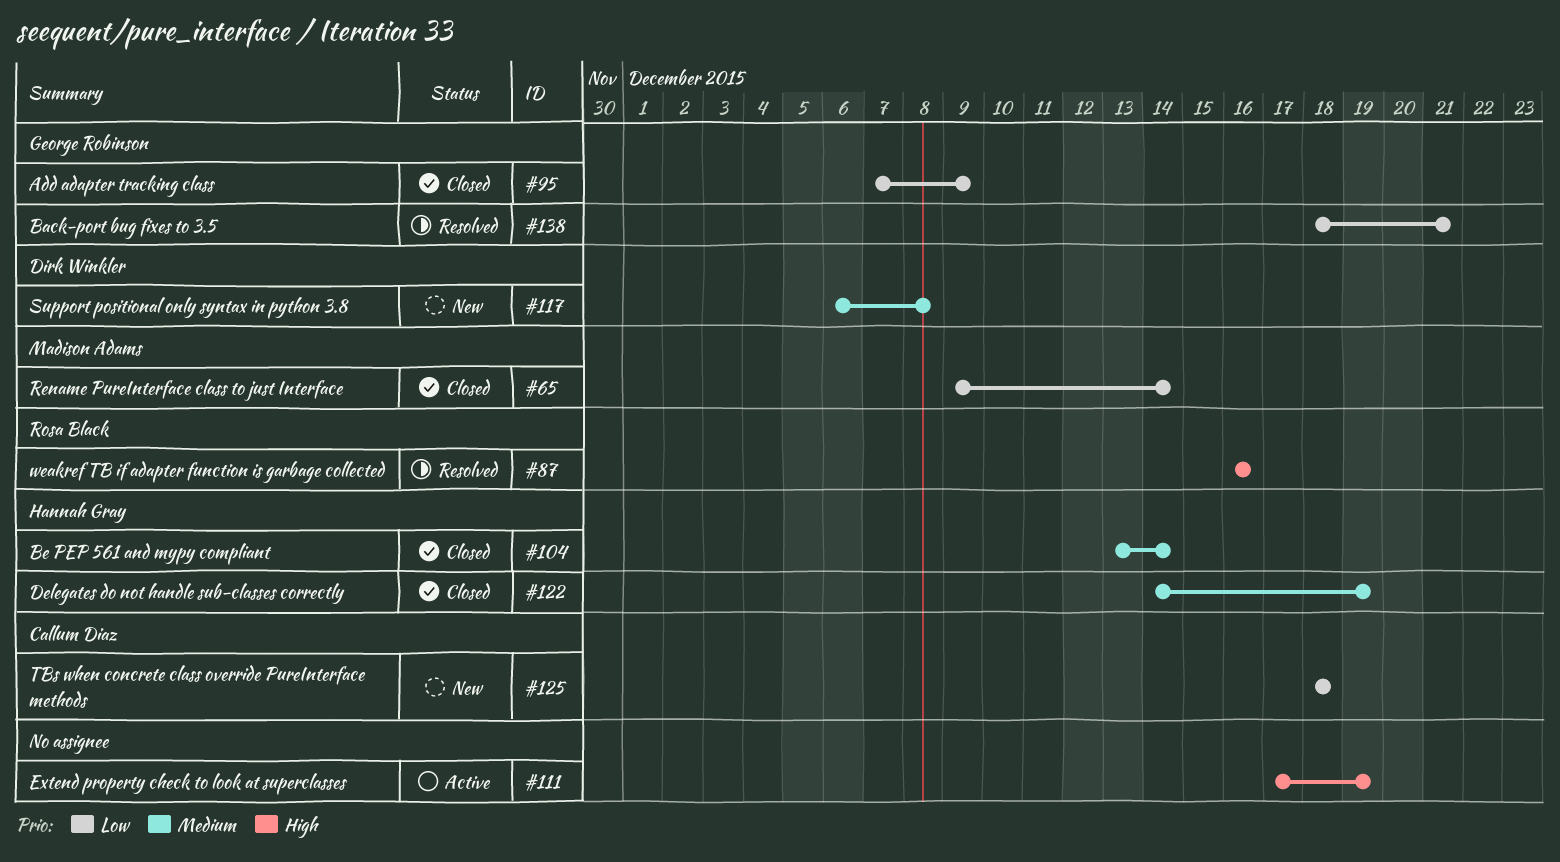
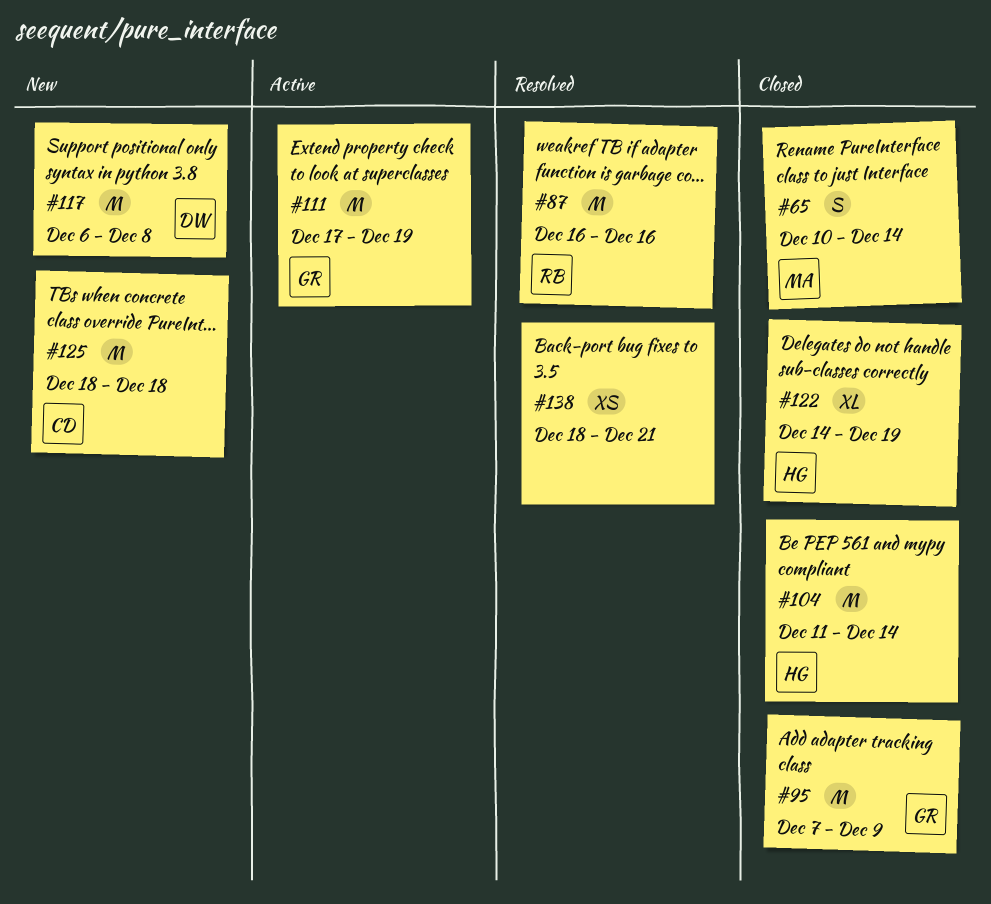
#65, start: Dec 9 -> Dec 10
#104, start: Dec 13 -> Dec 11
#111, owner: none -> George Robinson
#138, owner: George Robinson -> none

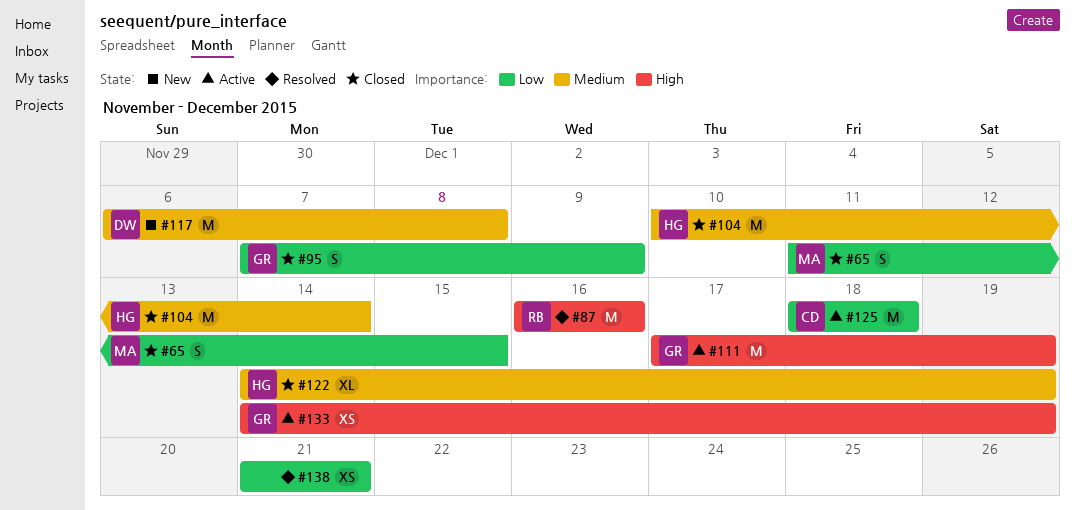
#65, start: Dec 10 -> Dec 11
#65, due: Dec 14 -> Dec 15
#95, estimate: M -> S
#104, start: Dec 11 -> Dec 10
#125, status: New -> Active
#133: none -> present
#138, start: Dec 18 -> Dec 21

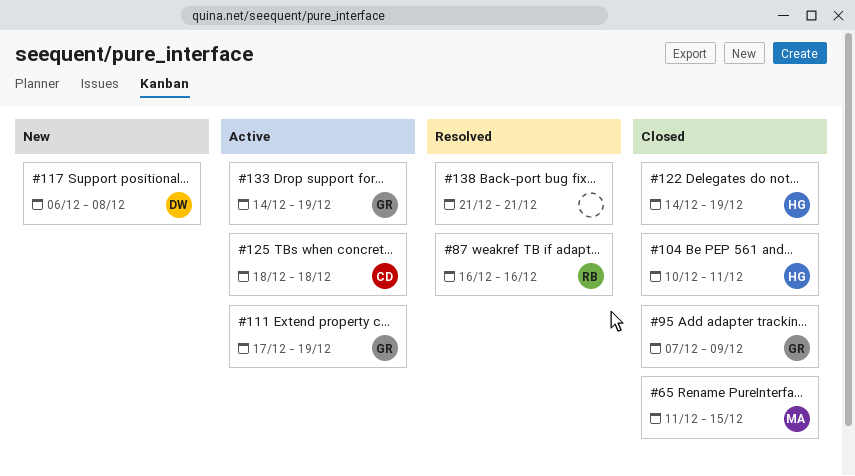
#104, due: Dec 14 -> Dec 11

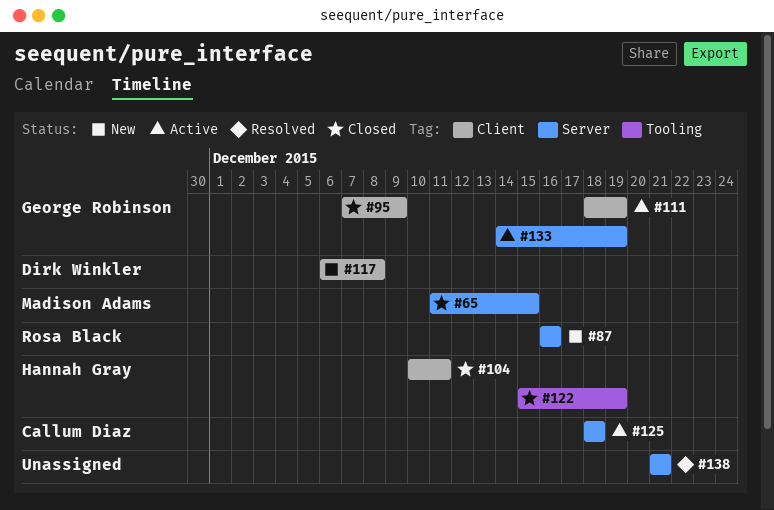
#87, status: Resolved -> New
#111, start: Dec 17 -> Dec 18
#122, start: Dec 14 -> Dec 15

